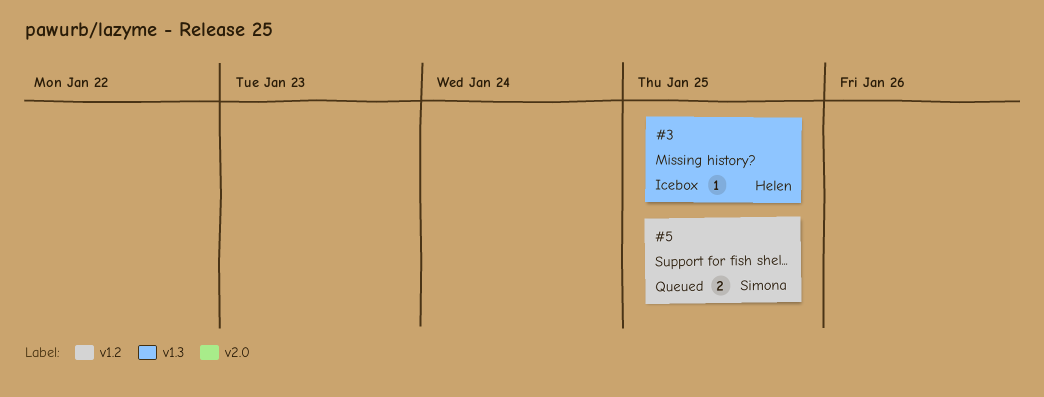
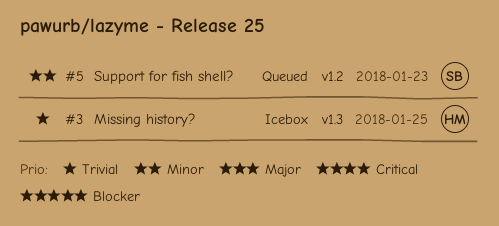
#5, due: Jan 25 -> Jan 23

